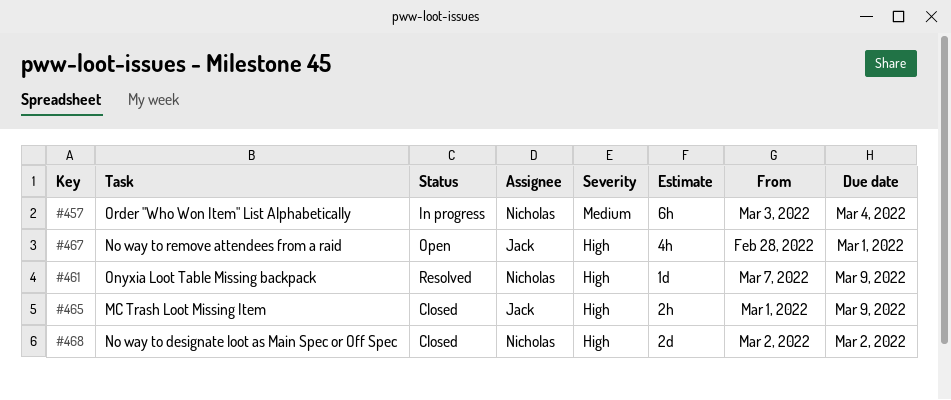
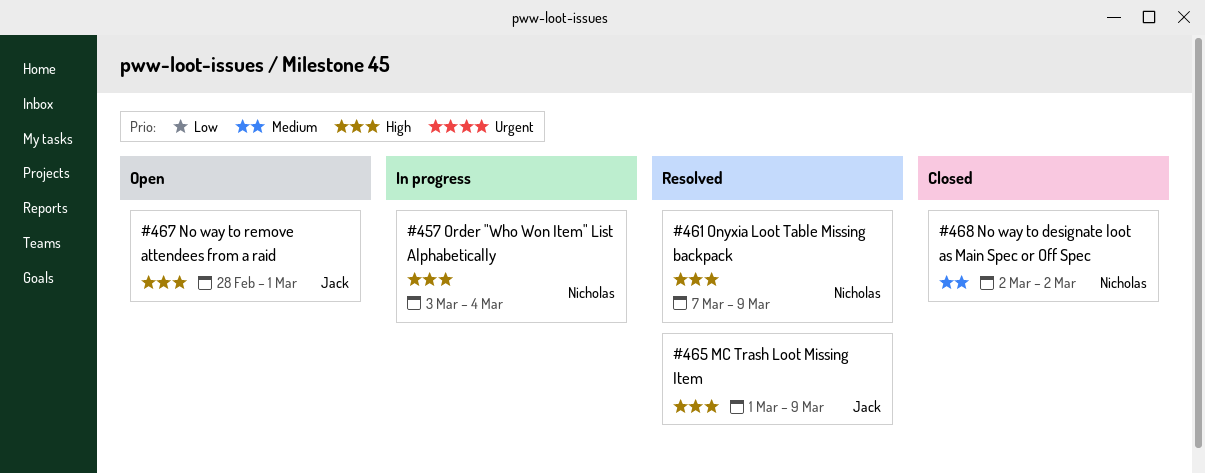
#457, priority: Medium -> High
#465, status: Closed -> Resolved
#468, priority: High -> Medium

